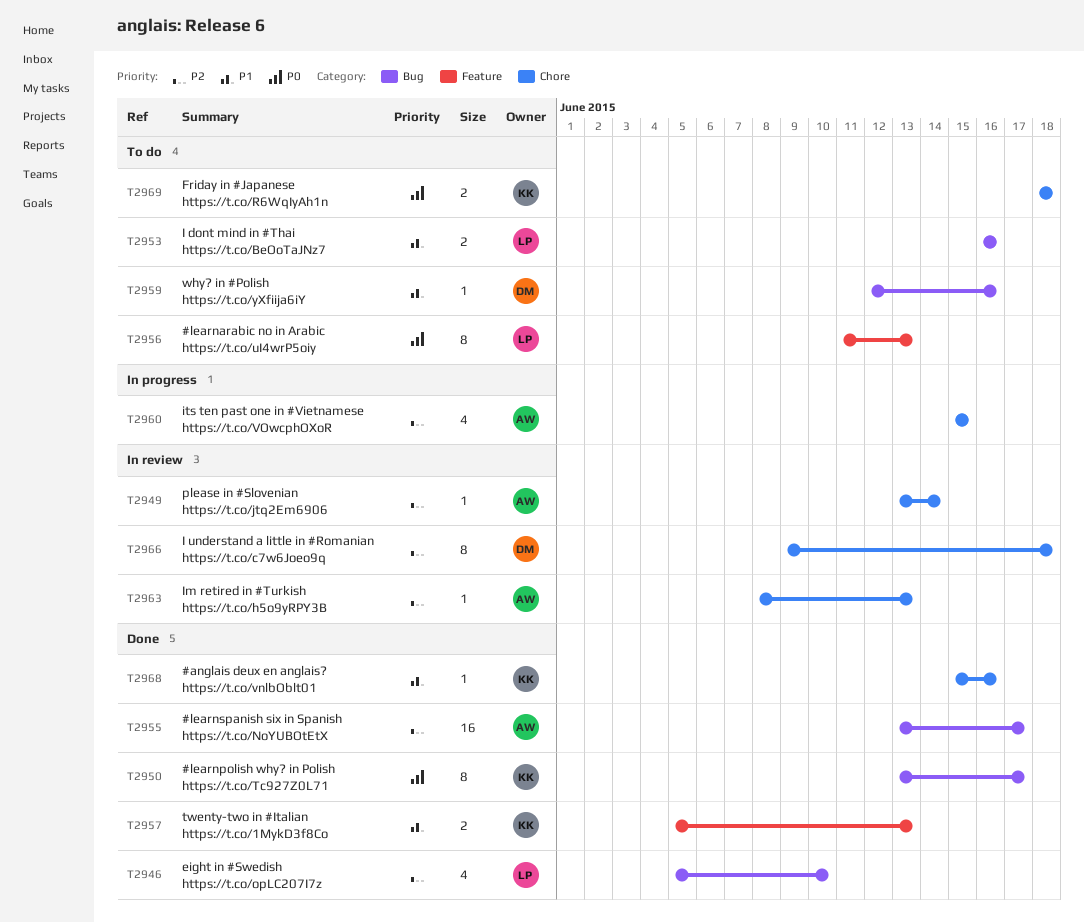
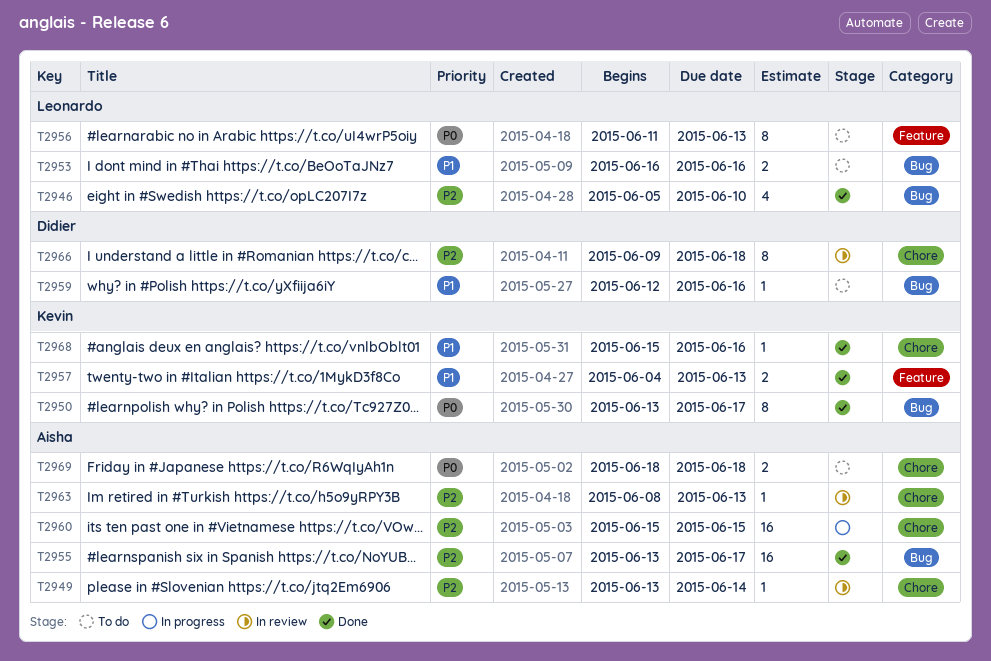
T2957, start: Jun 5 -> Jun 4
T2960, estimate: 4 -> 16
T2969, owner: Kevin -> Aisha

